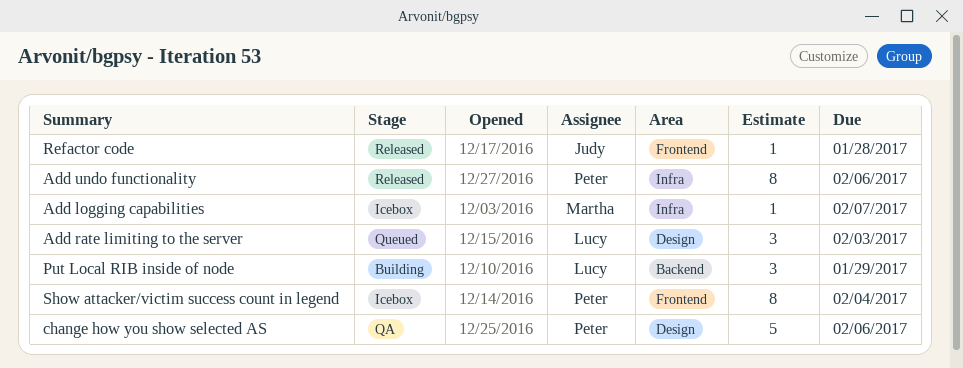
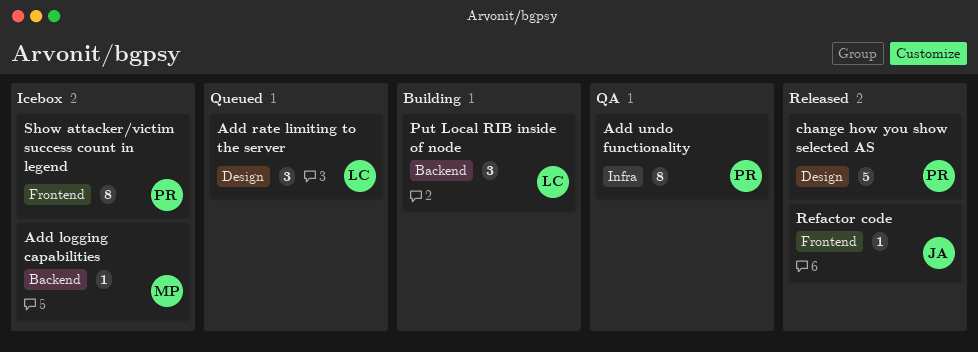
Add logging capabilities, label: Infra -> Backend
Add undo functionality, status: Released -> QA
change how you show selected AS, status: QA -> Released

